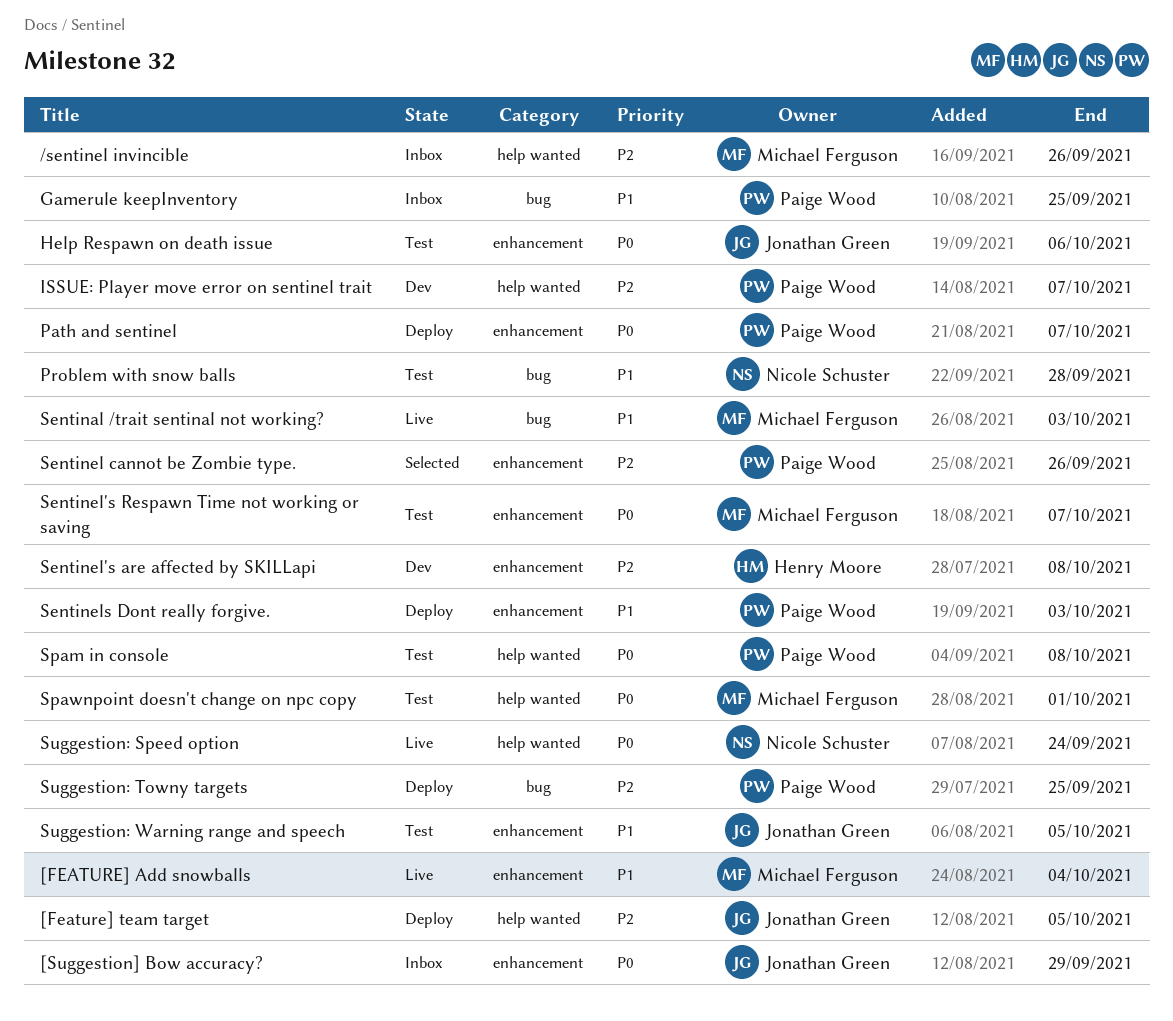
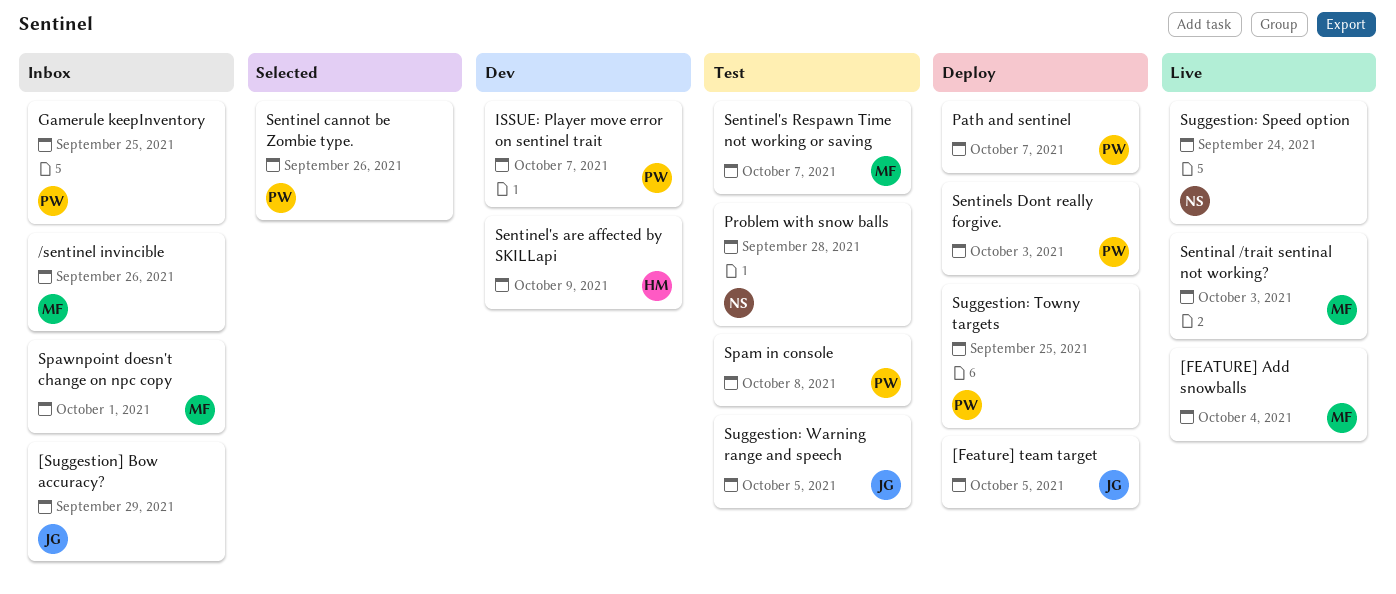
Help Respawn on death issue: present -> none
Sentinel's are affected by SKILLapi, due: Oct 8 -> Oct 9
Spawnpoint doesn't change on npc copy, status: Test -> Inbox

